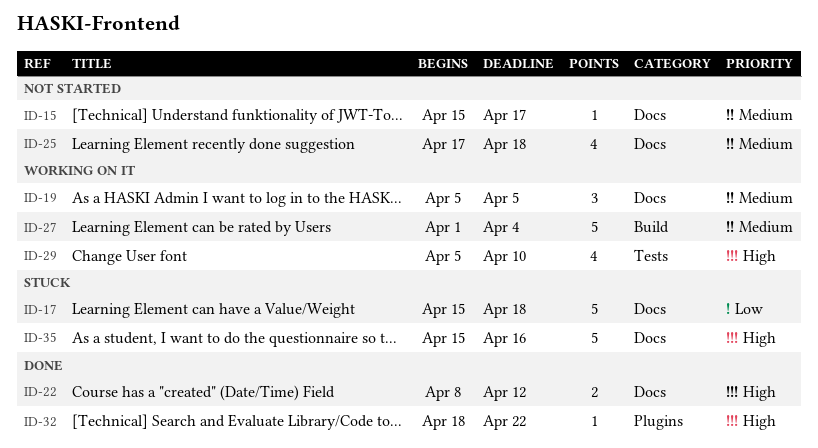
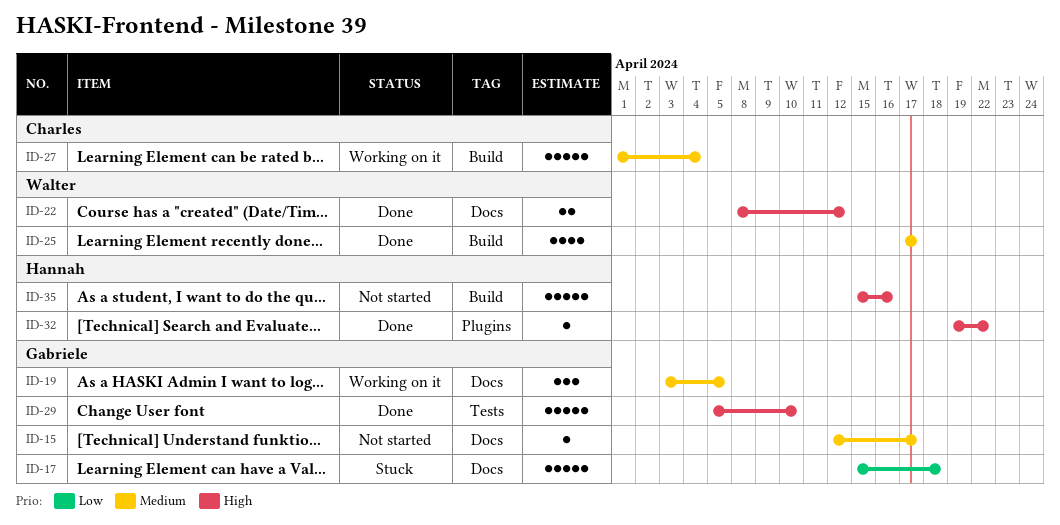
ID-15, start: Apr 15 -> Apr 12
ID-19, start: Apr 5 -> Apr 3
ID-25, status: Not started -> Done
ID-25, label: Docs -> Build
ID-25, due: Apr 18 -> Apr 17
ID-29, status: Working on it -> Done
ID-29, estimate: 4 -> 5
ID-32, start: Apr 18 -> Apr 19
ID-35, status: Stuck -> Not started
ID-35, label: Docs -> Build

